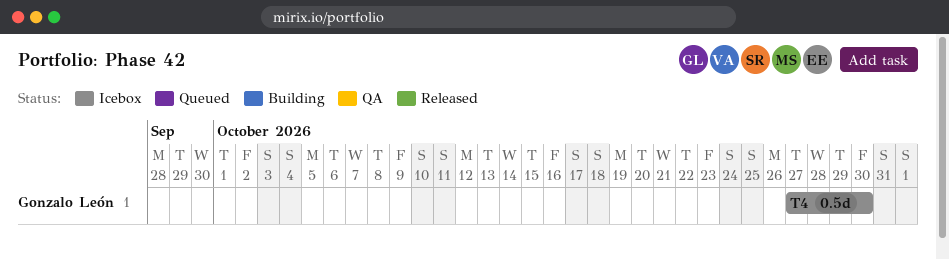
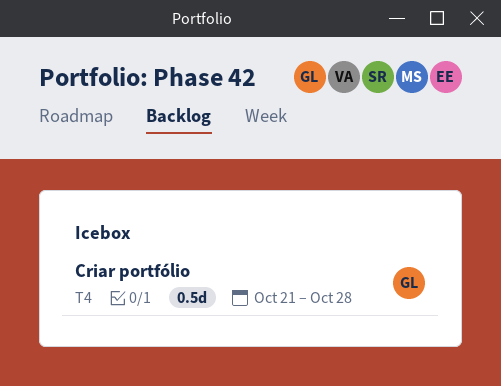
T4, start: Oct 27 -> Oct 21
T4, due: Oct 30 -> Oct 28

